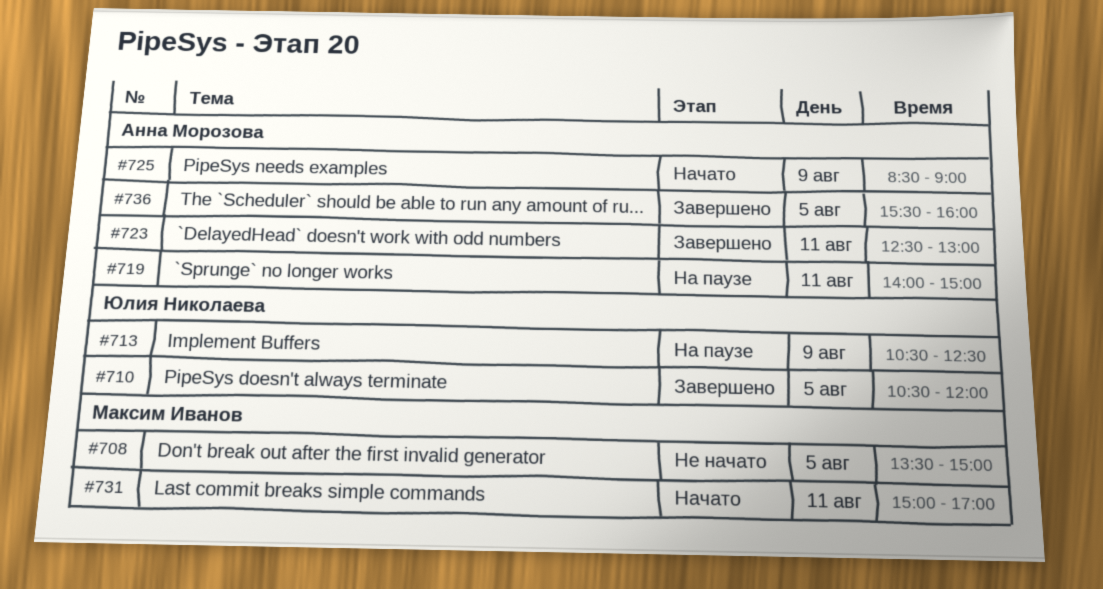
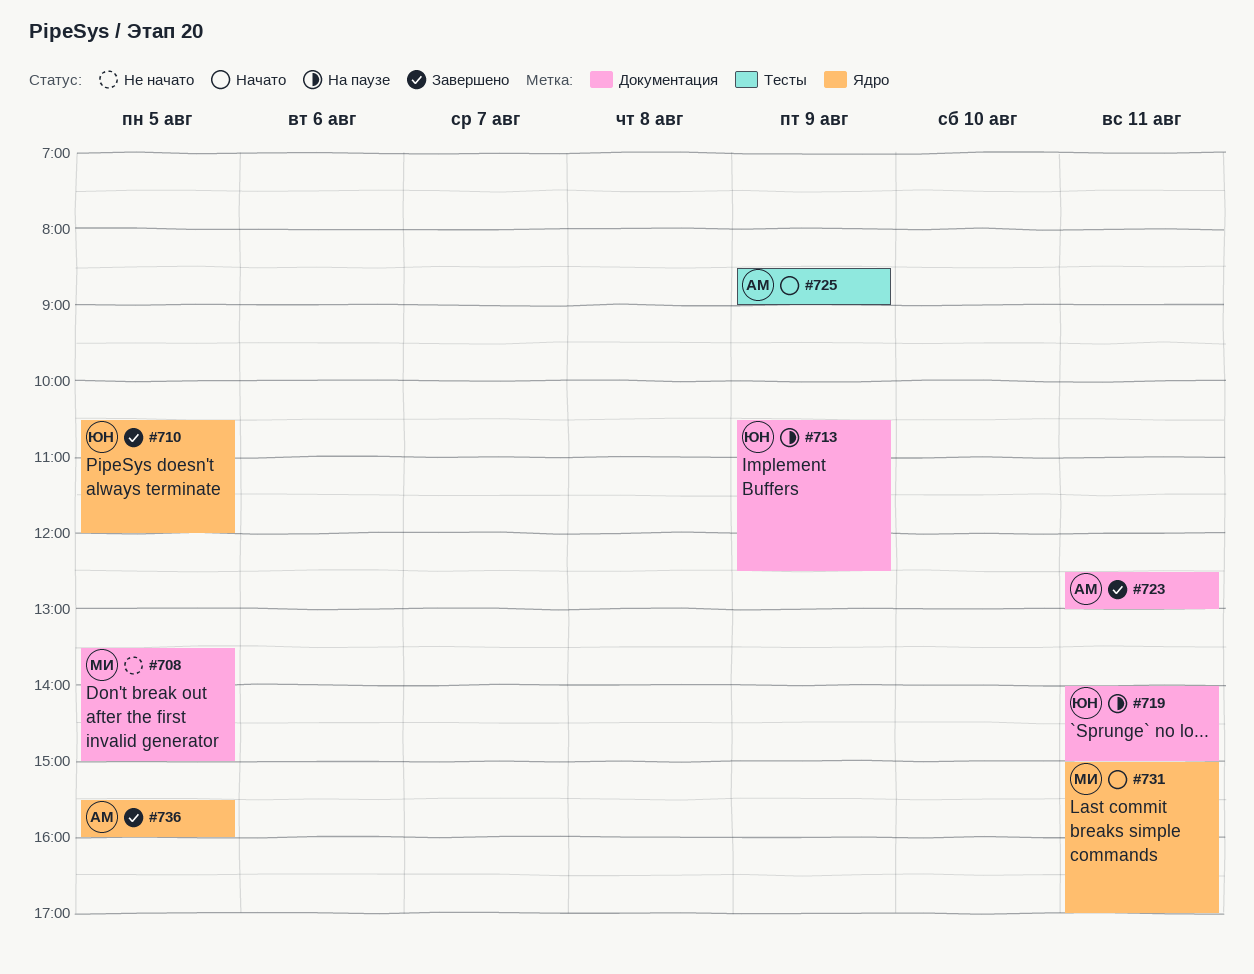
#719, owner: Анна Морозова -> Юлия Николаева

